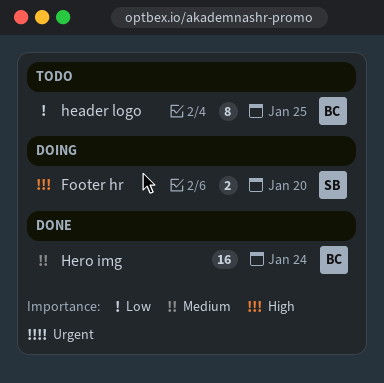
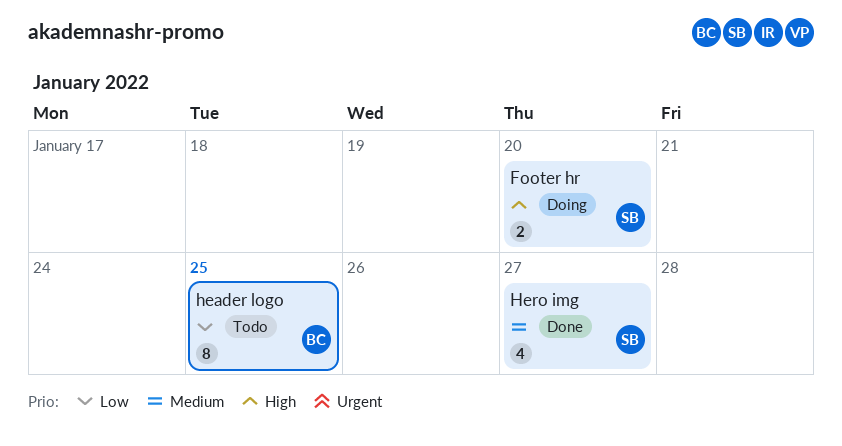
Hero img, owner: BC -> SB
Hero img, estimate: 16 -> 4
Hero img, due: Jan 24 -> Jan 27

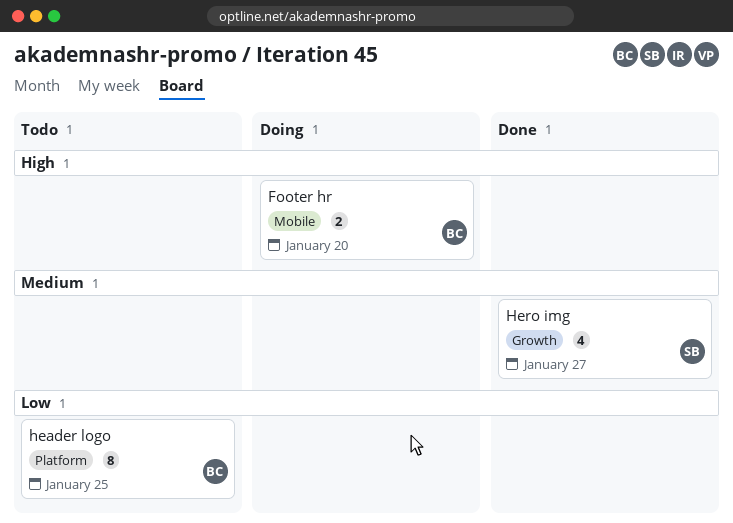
Footer hr, owner: SB -> BC

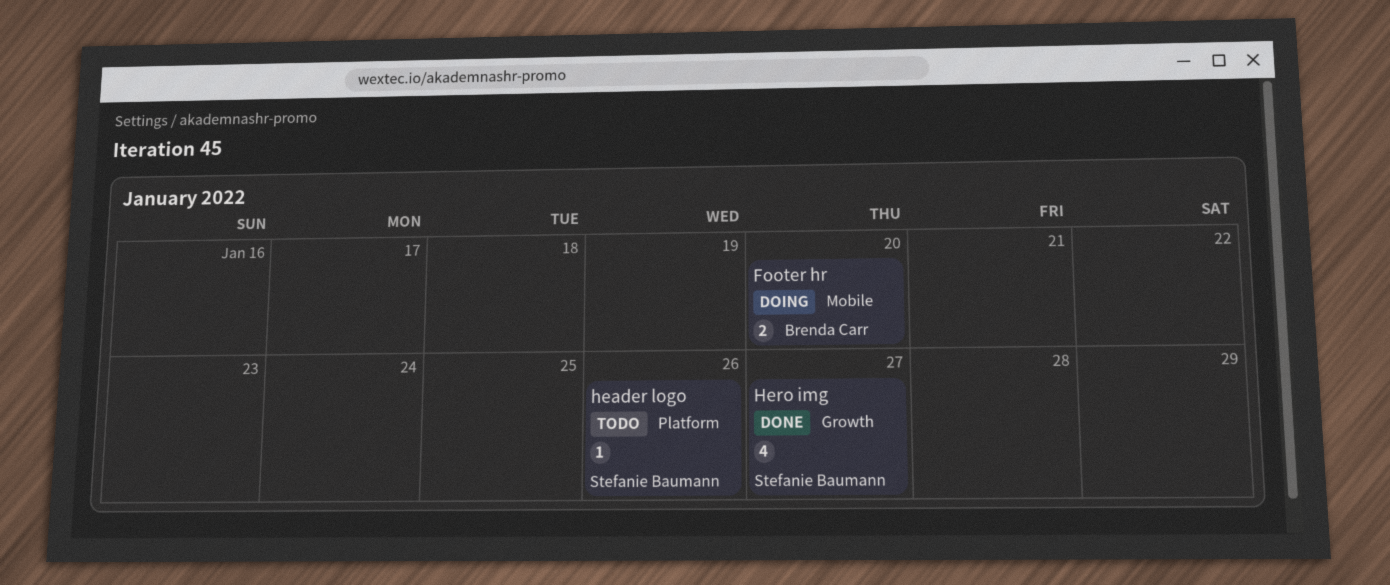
header logo, owner: Brenda Carr -> Stefanie Baumann
header logo, estimate: 8 -> 1
header logo, due: Jan 25 -> Jan 26

